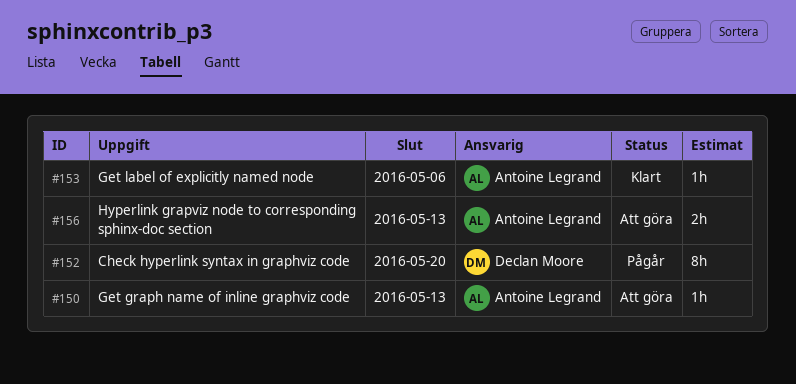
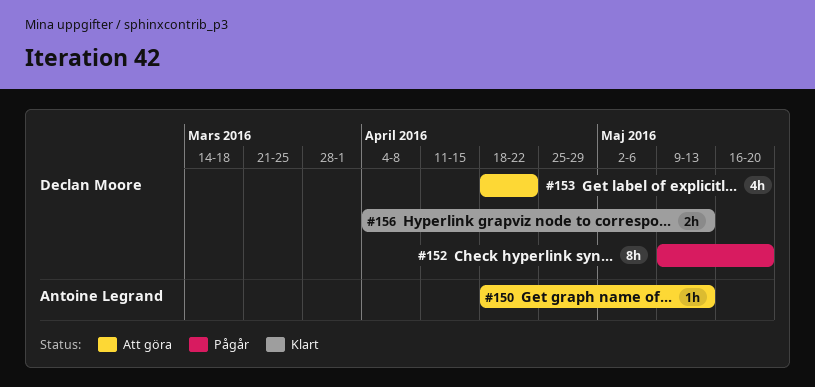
#153, status: Klart -> Att göra
#153, owner: Antoine Legrand -> Declan Moore
#153, estimate: 1h -> 4h
#153, due: May 6 -> Apr 22
#156, status: Att göra -> Klart
#156, owner: Antoine Legrand -> Declan Moore

